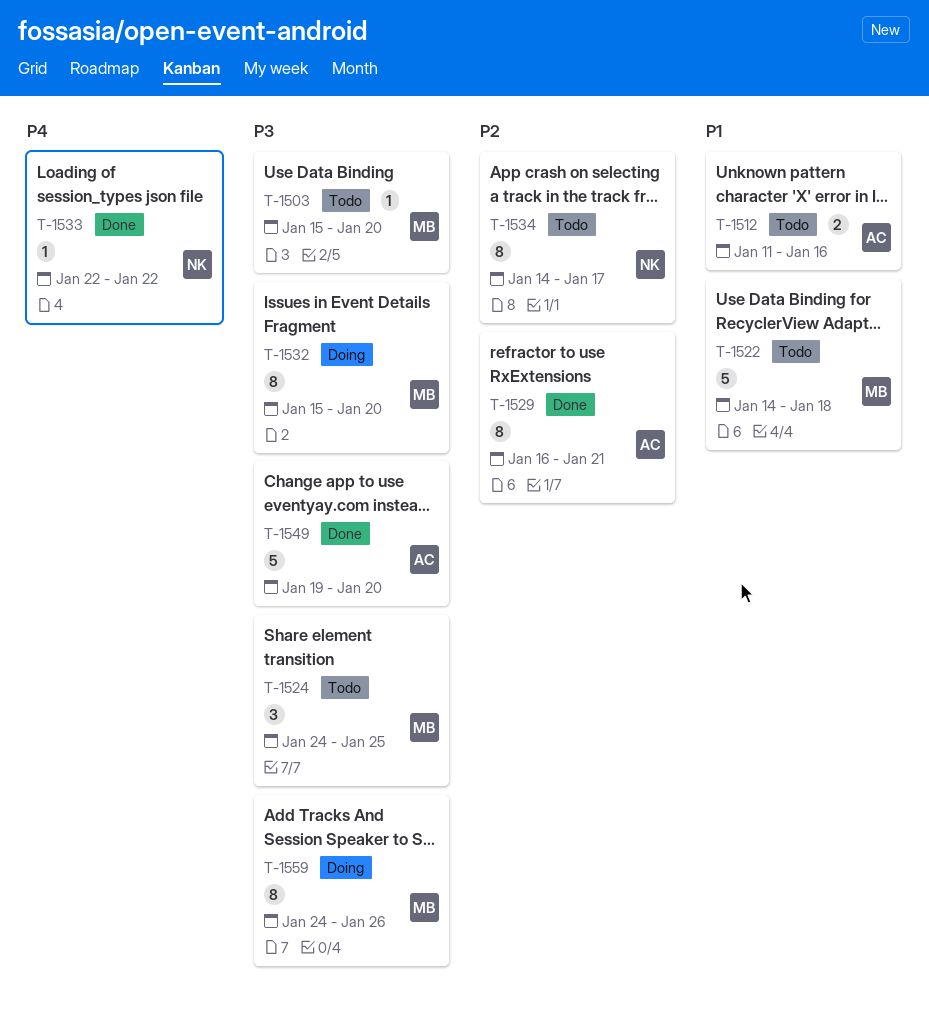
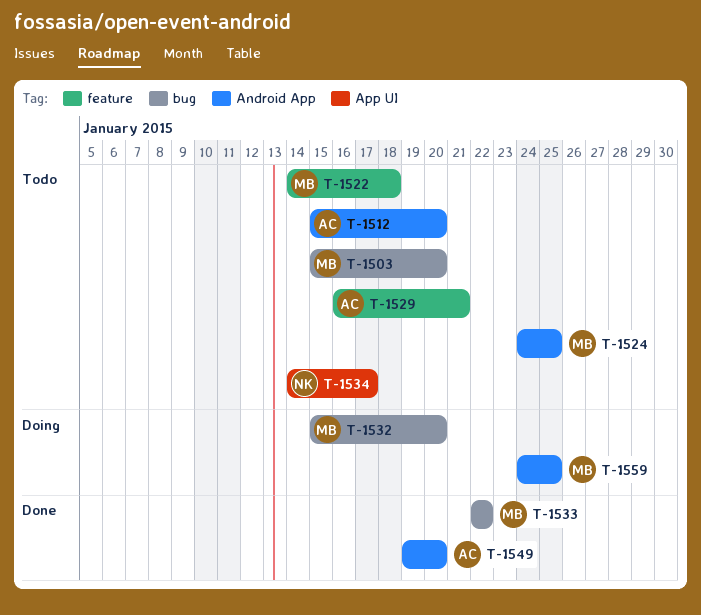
T-1512, start: Jan 11 -> Jan 15
T-1512, due: Jan 16 -> Jan 20
T-1529, status: Done -> Todo
T-1533, owner: NK -> MB
T-1559, due: Jan 26 -> Jan 25

